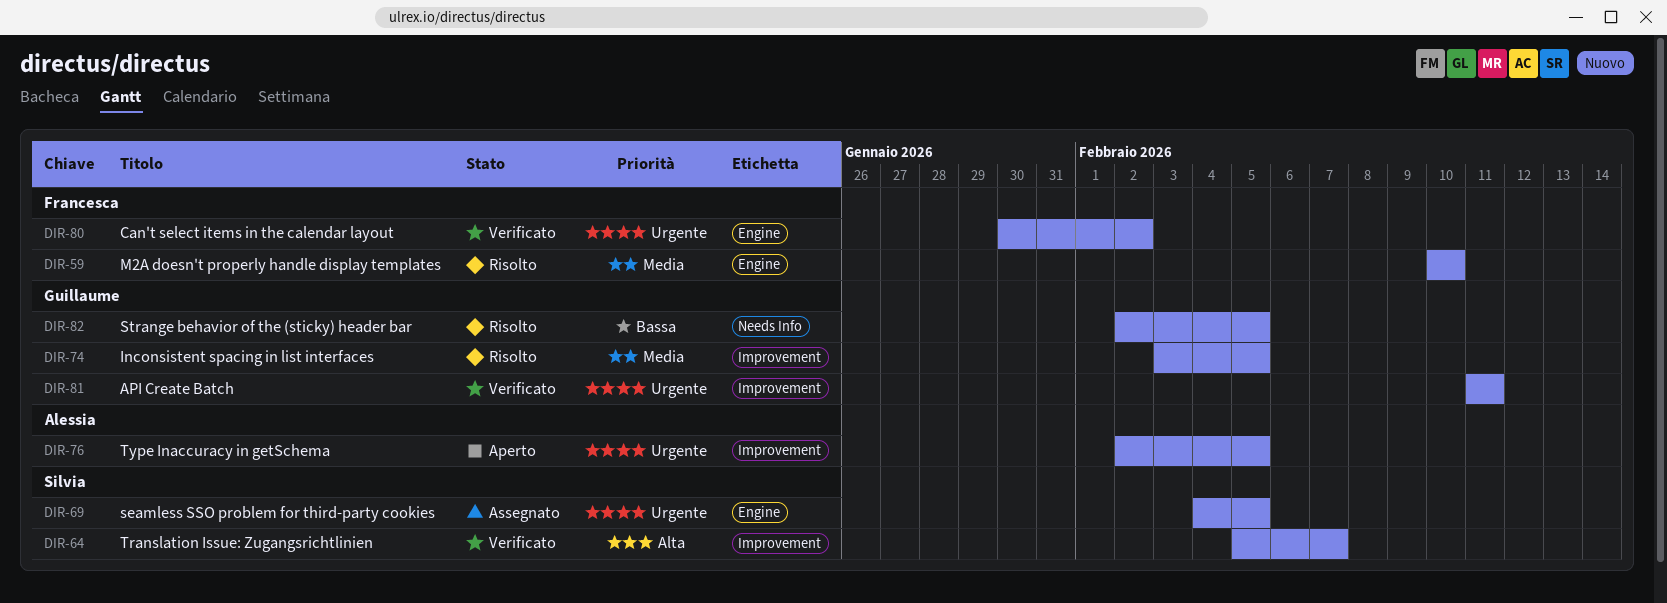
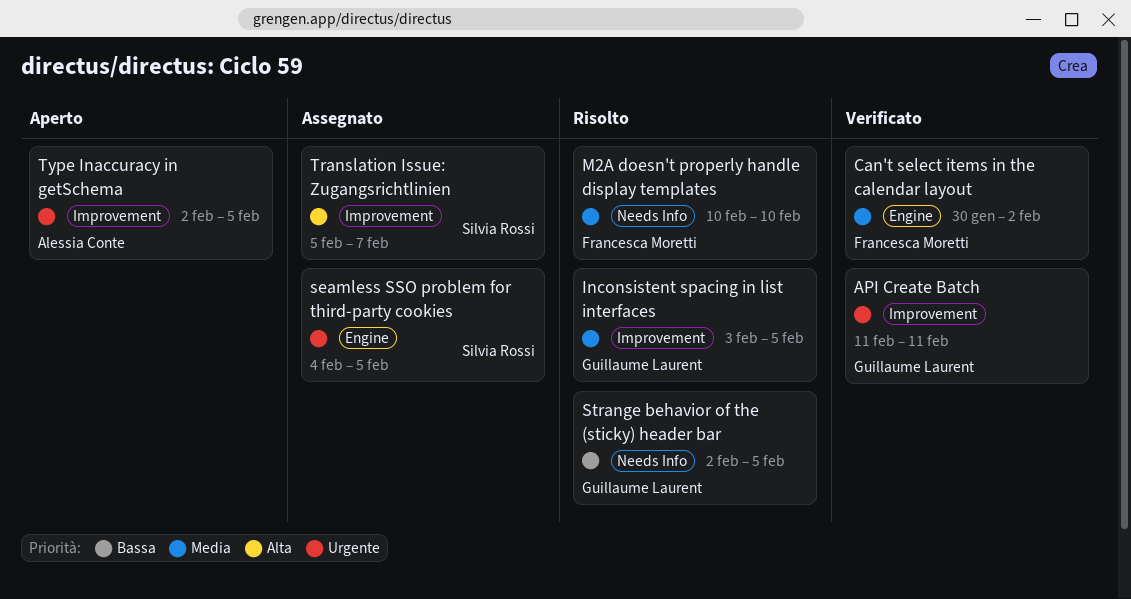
Can't select items in the calendar layout, priority: Urgente -> Media
M2A doesn't properly handle display templates, label: Engine -> Needs Info
Translation Issue: Zugangsrichtlinien, status: Verificato -> Assegnato

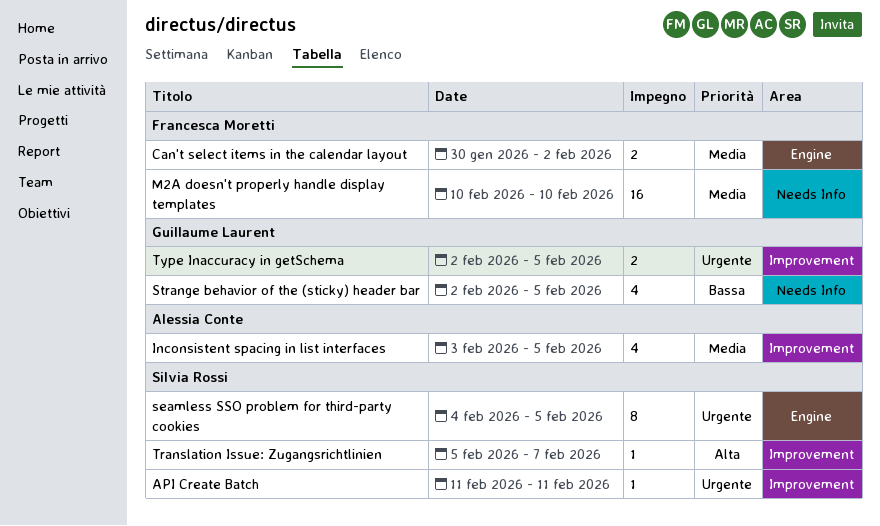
API Create Batch, owner: Guillaume Laurent -> Silvia Rossi
Inconsistent spacing in list interfaces, owner: Guillaume Laurent -> Alessia Conte
Type Inaccuracy in getSchema, owner: Alessia Conte -> Guillaume Laurent

